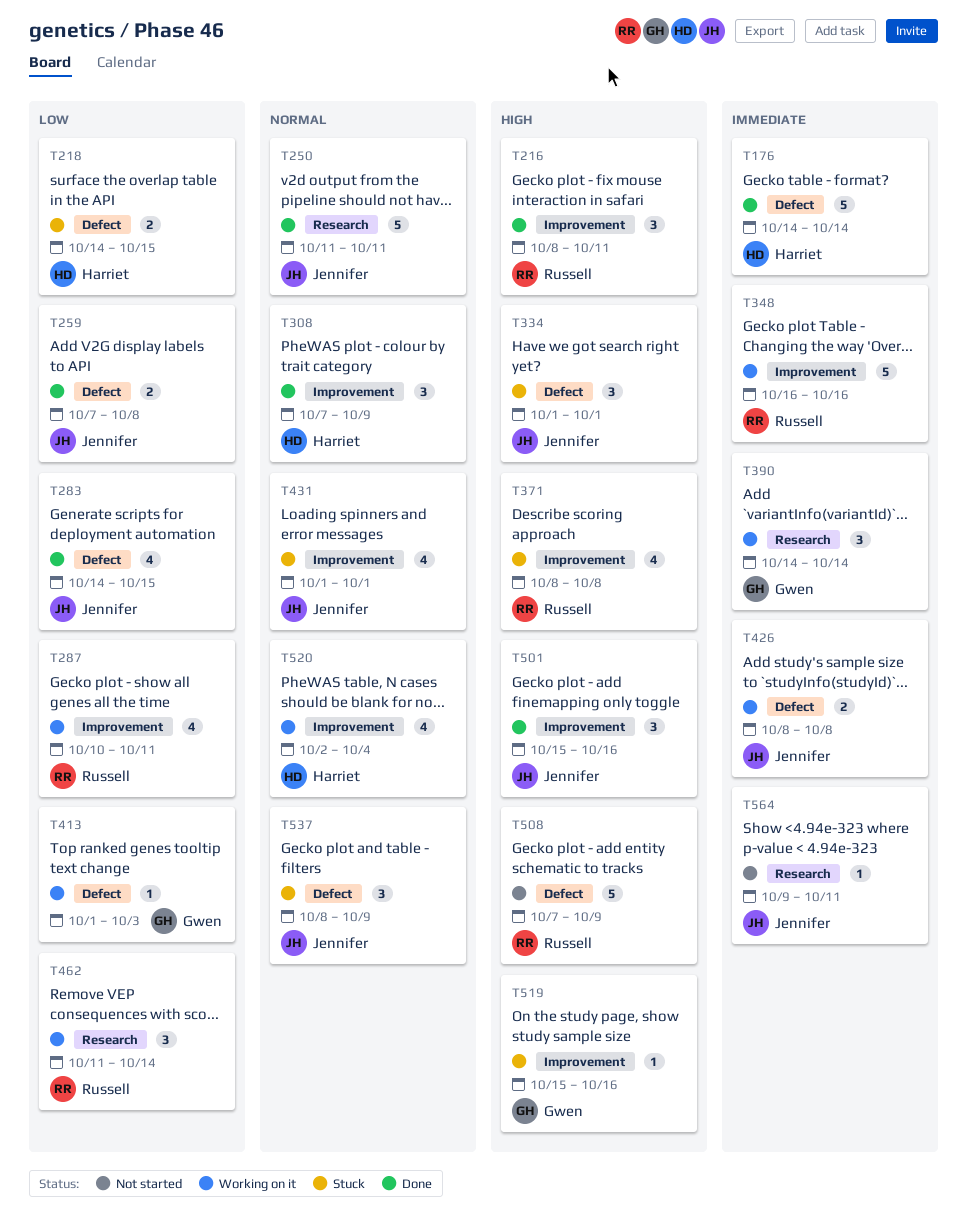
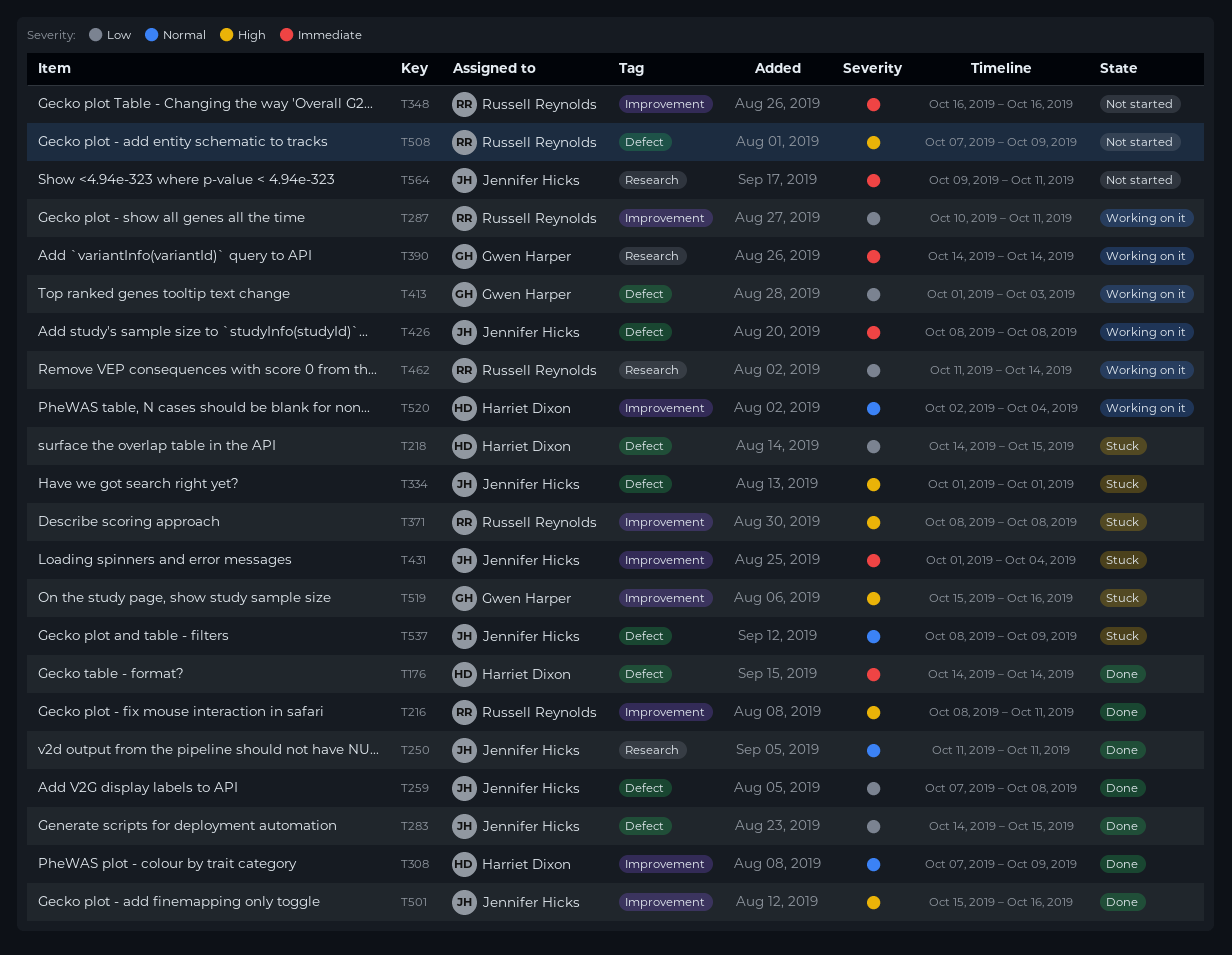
T348, status: Working on it -> Not started
T431, priority: Normal -> Immediate
T431, due: Oct 1 -> Oct 4

